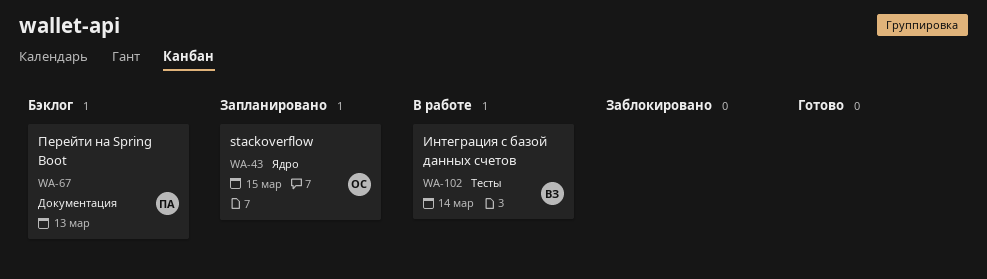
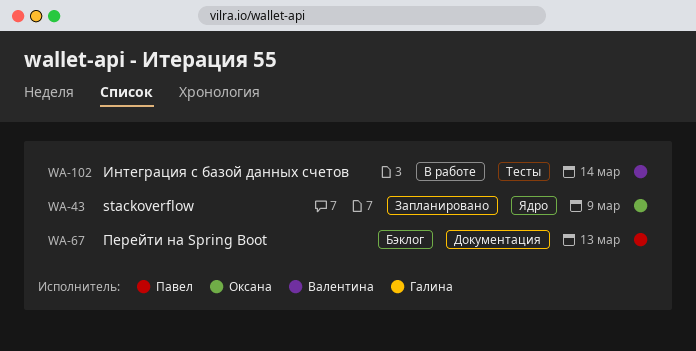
WA-43, due: Mar 15 -> Mar 9

